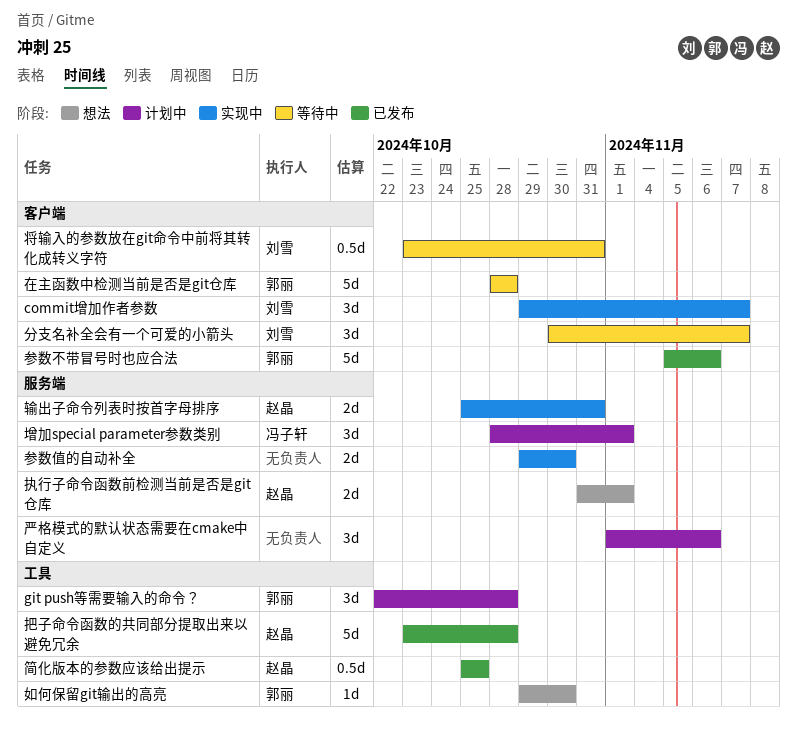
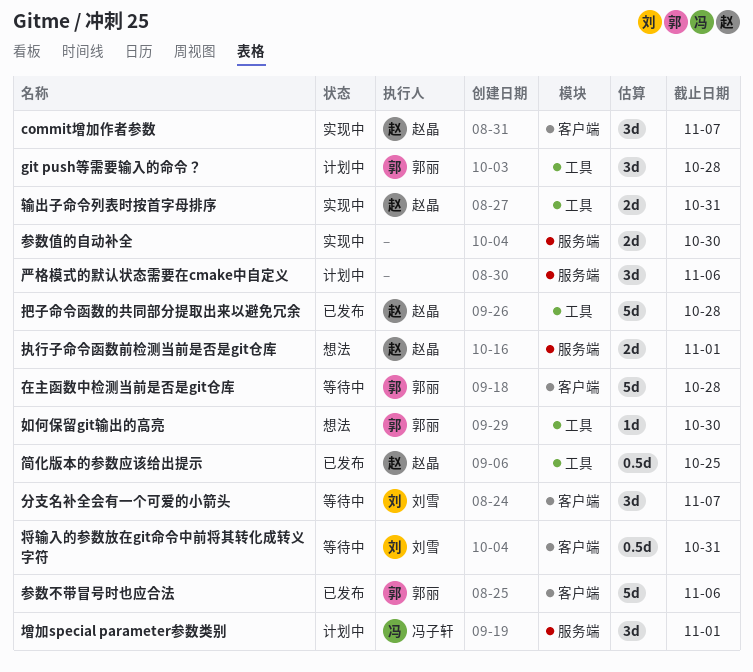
commit增加作者参数, owner: 刘雪 -> 赵晶
输出子命令列表时按首字母排序, label: 服务端 -> 工具

